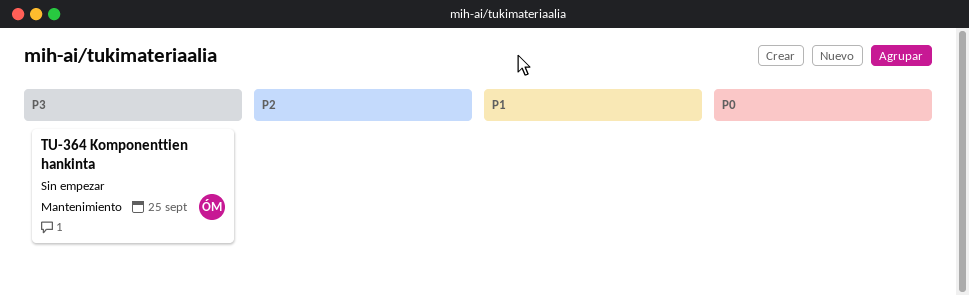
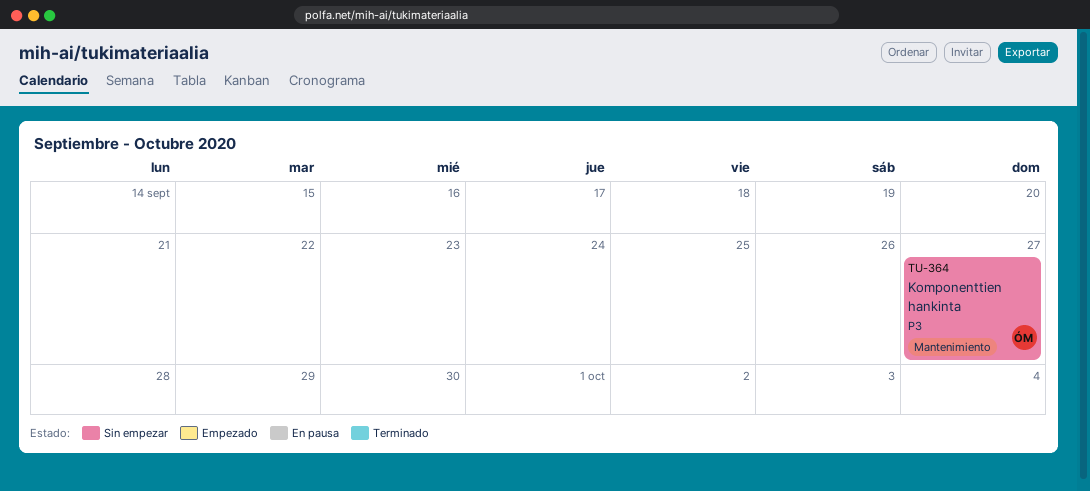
TU-364, due: Sep 25 -> Sep 27

